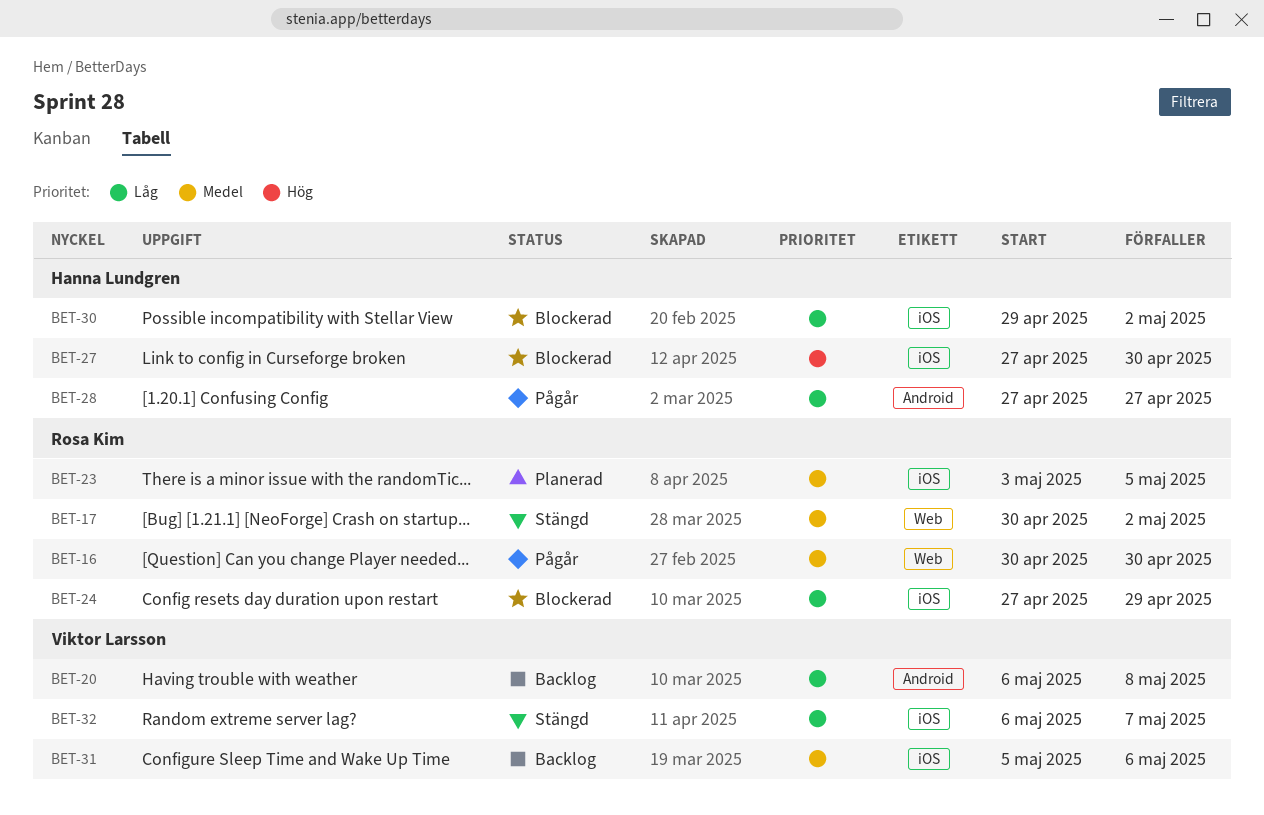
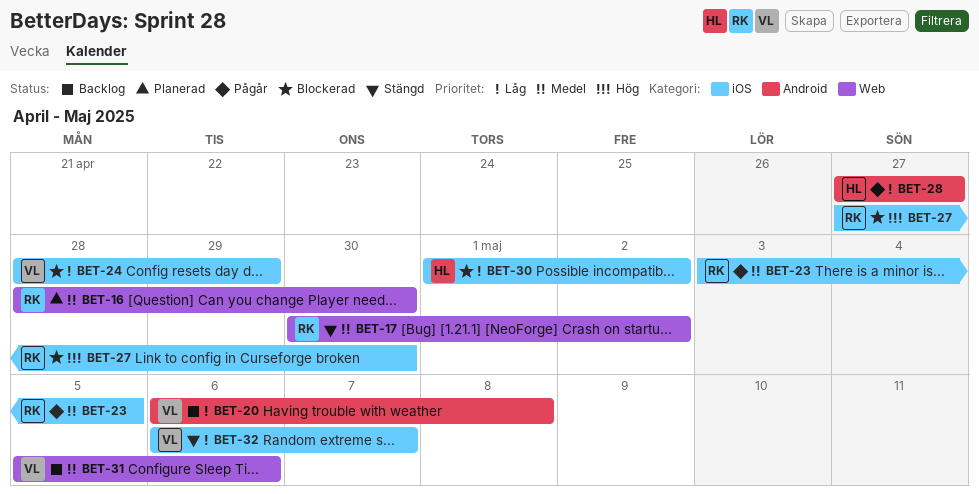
BET-16, status: Pågår -> Planerad
BET-16, start: Apr 30 -> Apr 28
BET-23, status: Planerad -> Pågår
BET-24, owner: Rosa Kim -> Viktor Larsson
BET-24, start: Apr 27 -> Apr 28
BET-27, owner: Hanna Lundgren -> Rosa Kim
BET-30, start: Apr 29 -> May 1
BET-31, label: iOS -> Web

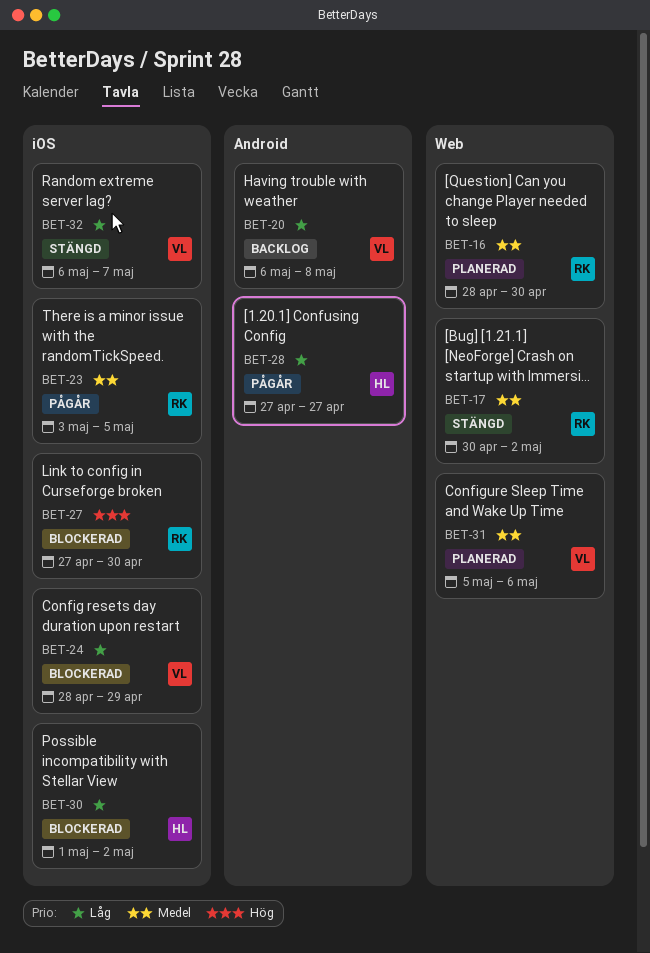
BET-31, status: Backlog -> Planerad

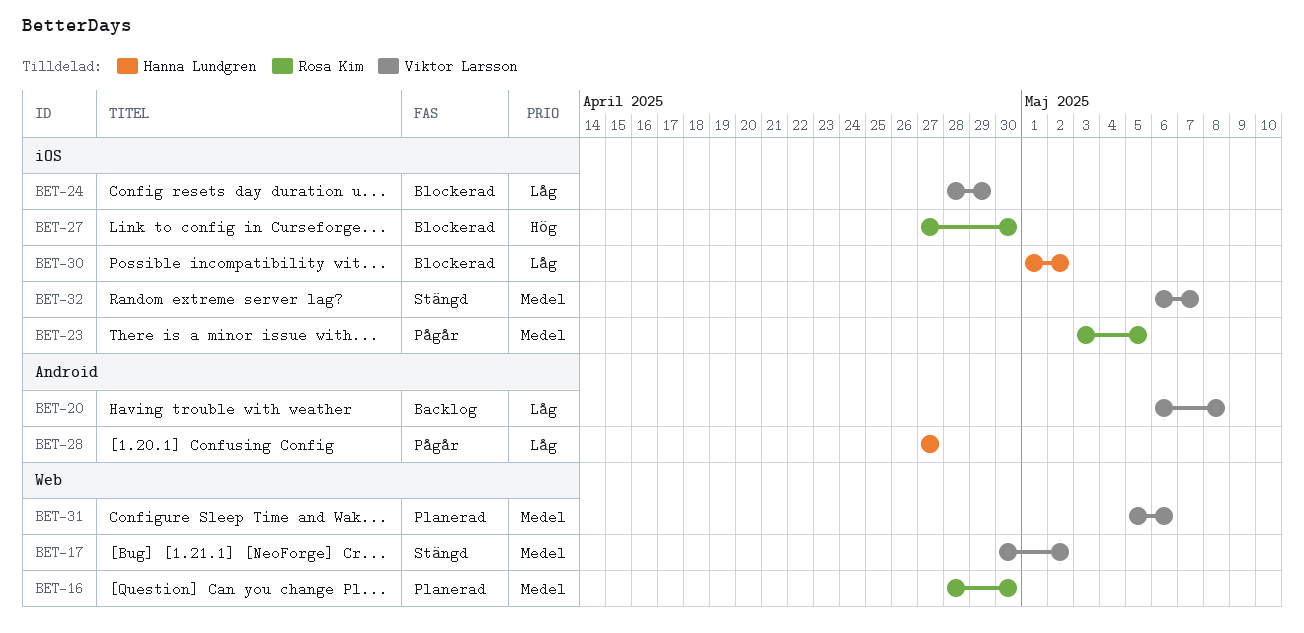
BET-17, owner: Rosa Kim -> Viktor Larsson
BET-32, priority: Låg -> Medel

